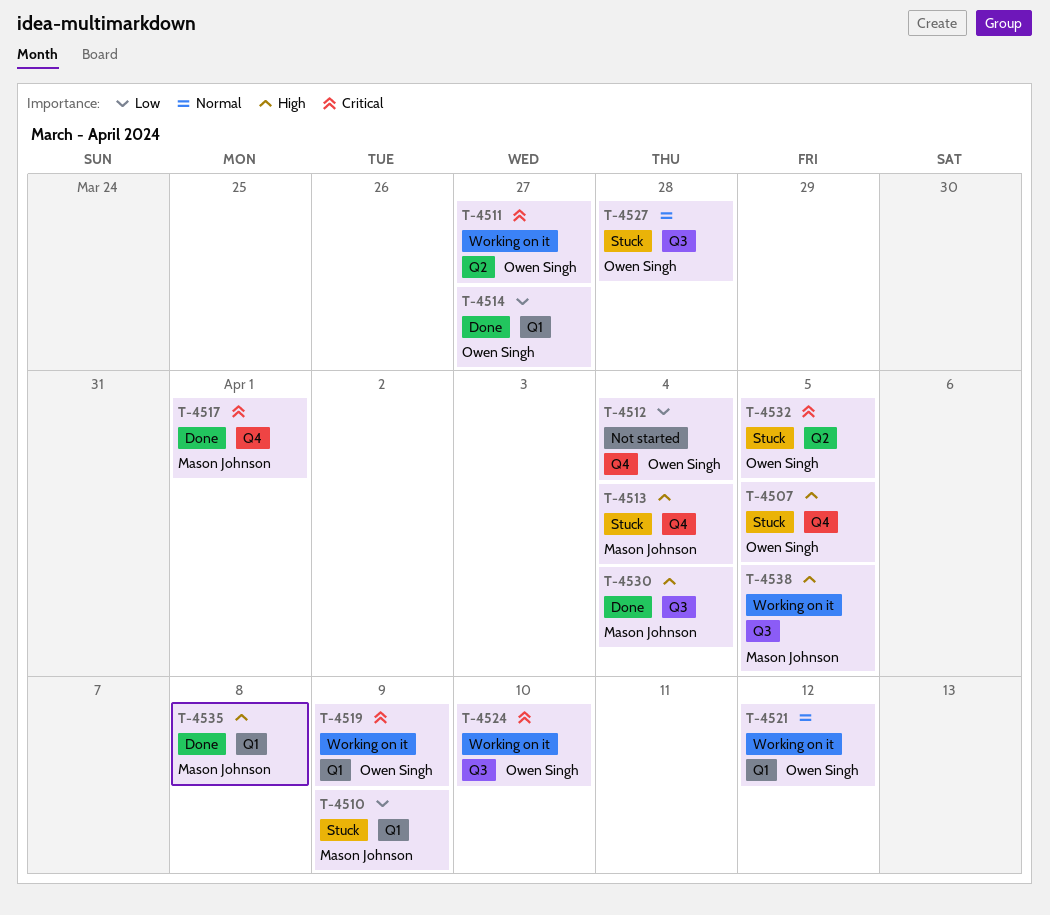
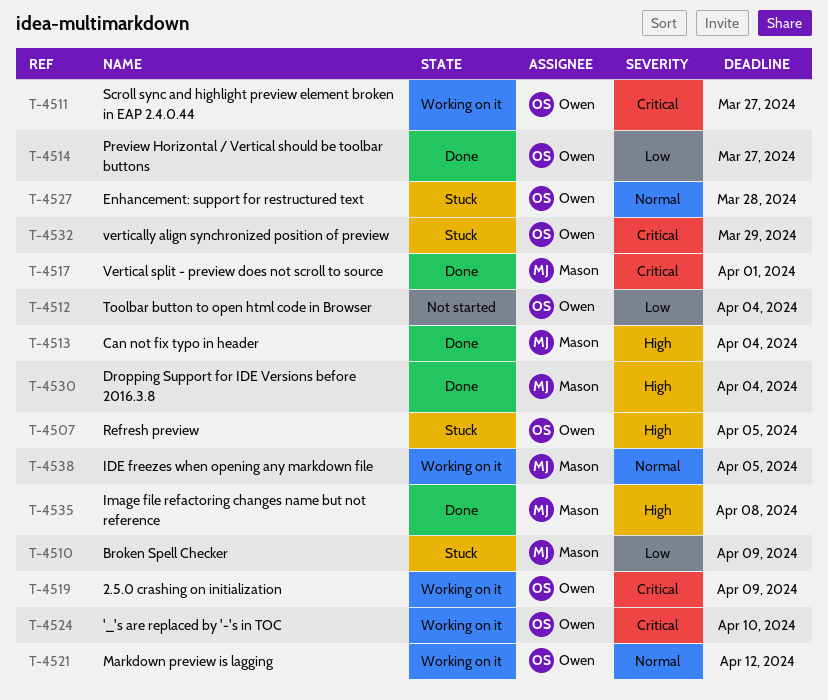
T-4513, status: Stuck -> Done
T-4532, due: Apr 5 -> Mar 29
T-4538, priority: High -> Normal

